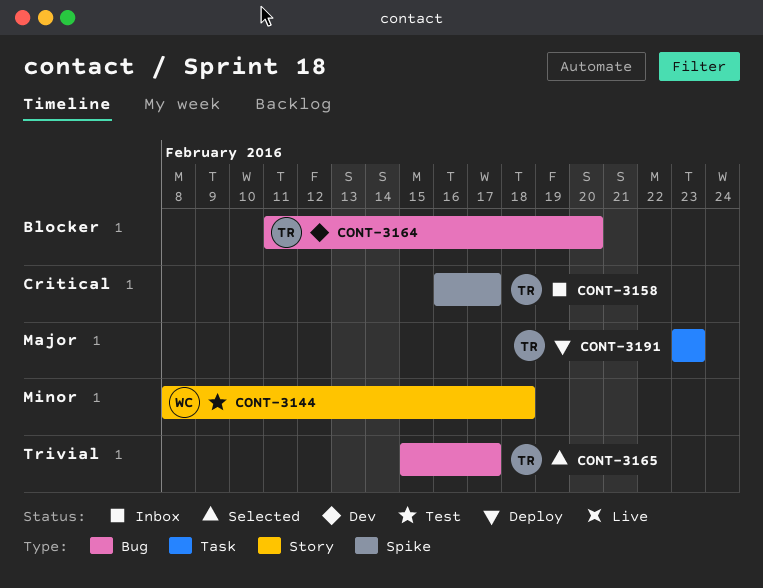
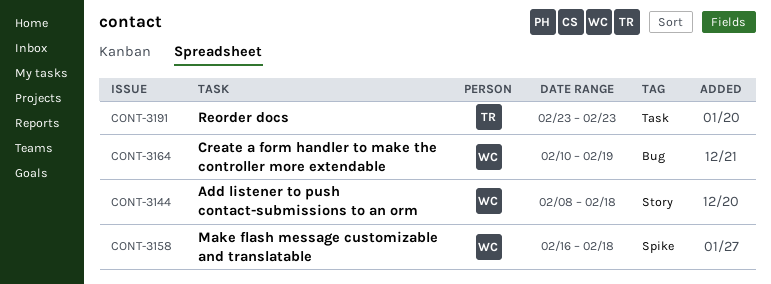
CONT-3158, owner: TR -> WC
CONT-3158, due: Feb 17 -> Feb 18
CONT-3164, owner: TR -> WC
CONT-3164, start: Feb 11 -> Feb 10
CONT-3164, due: Feb 20 -> Feb 19
CONT-3165: present -> none

